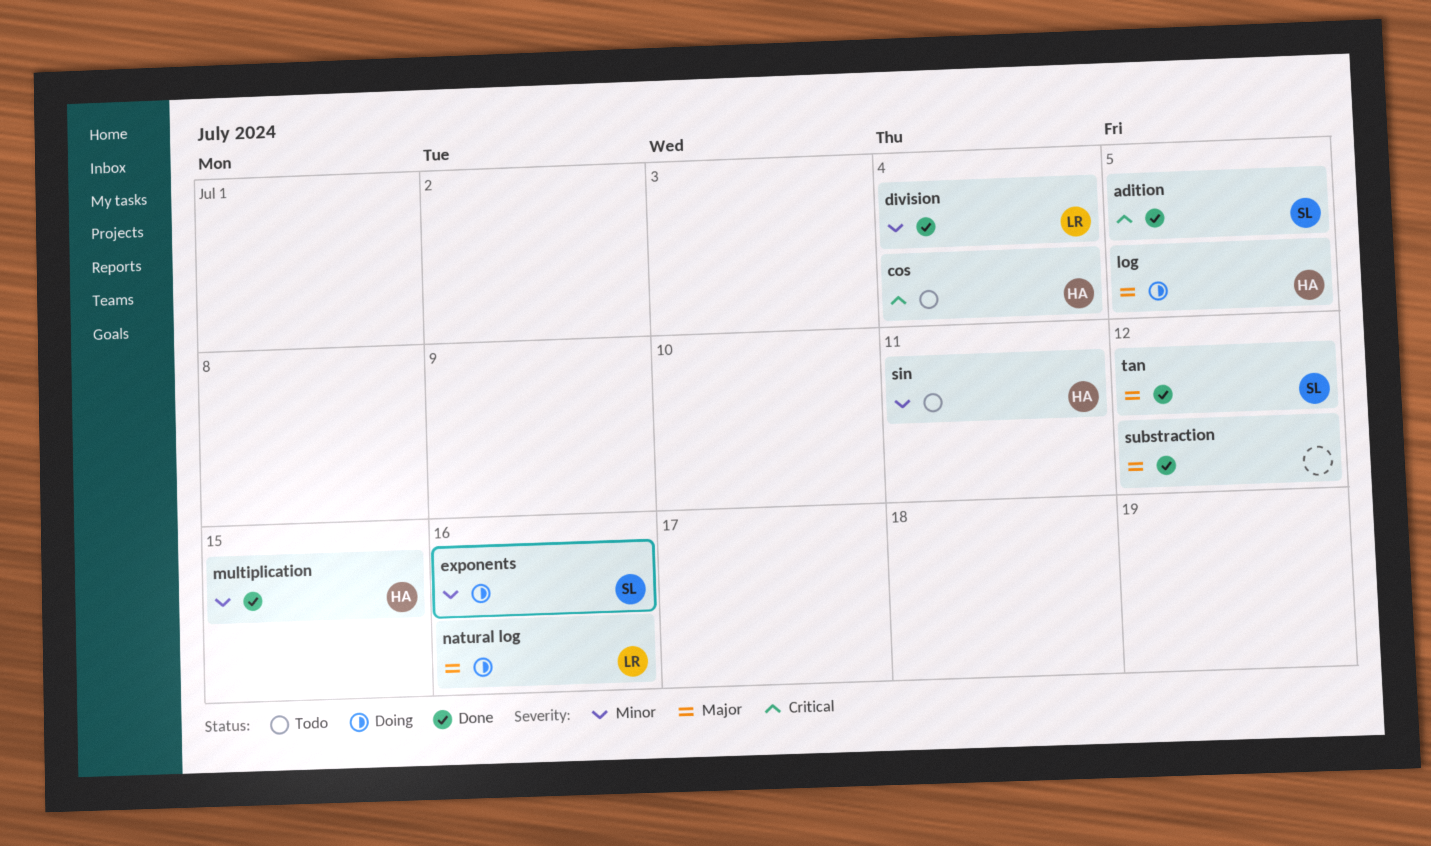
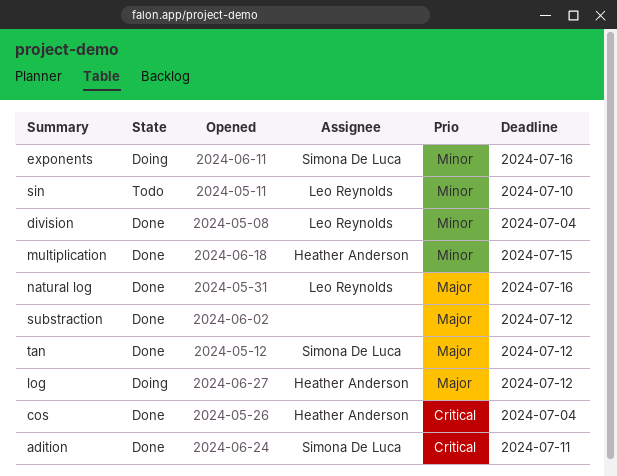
adition, due: Jul 5 -> Jul 11
cos, status: Todo -> Done
log, due: Jul 5 -> Jul 12
natural log, status: Doing -> Done
sin, owner: Heather Anderson -> Leo Reynolds
sin, due: Jul 11 -> Jul 10

